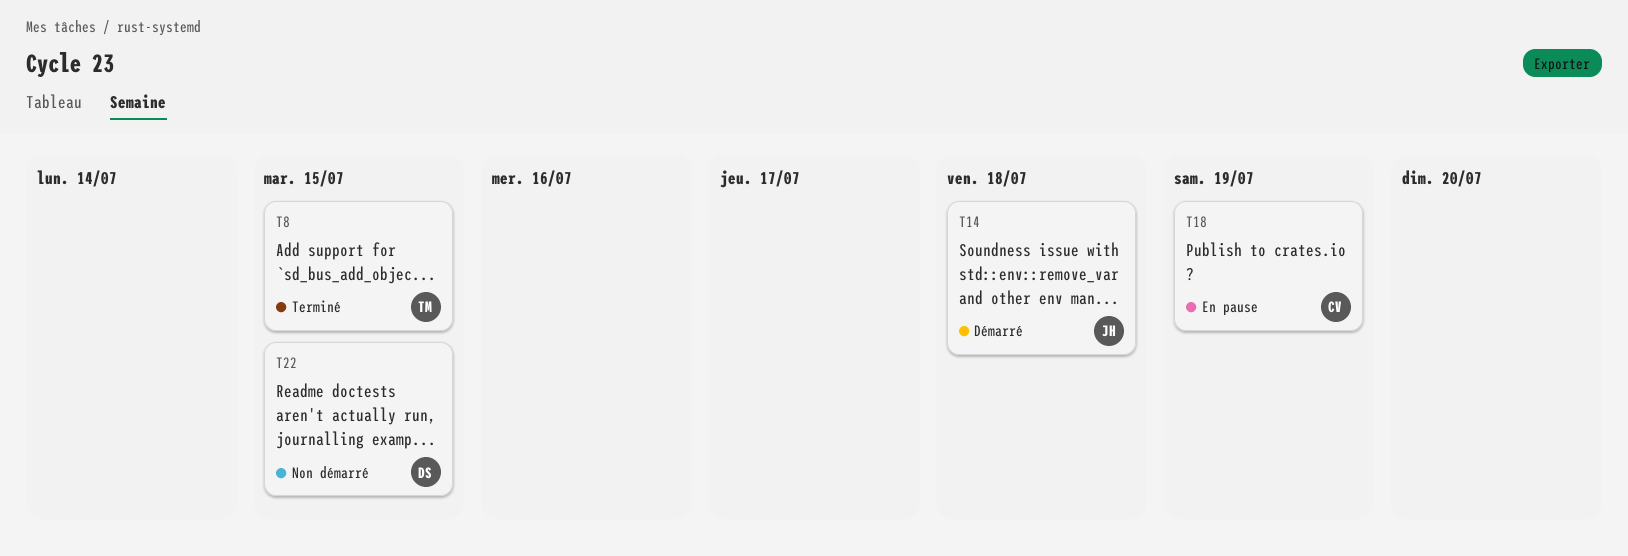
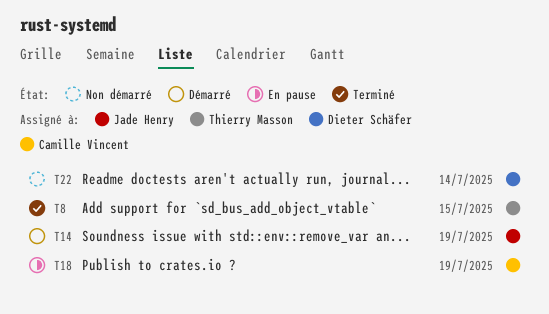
T14, due: Jul 18 -> Jul 19
T22, due: Jul 15 -> Jul 14

